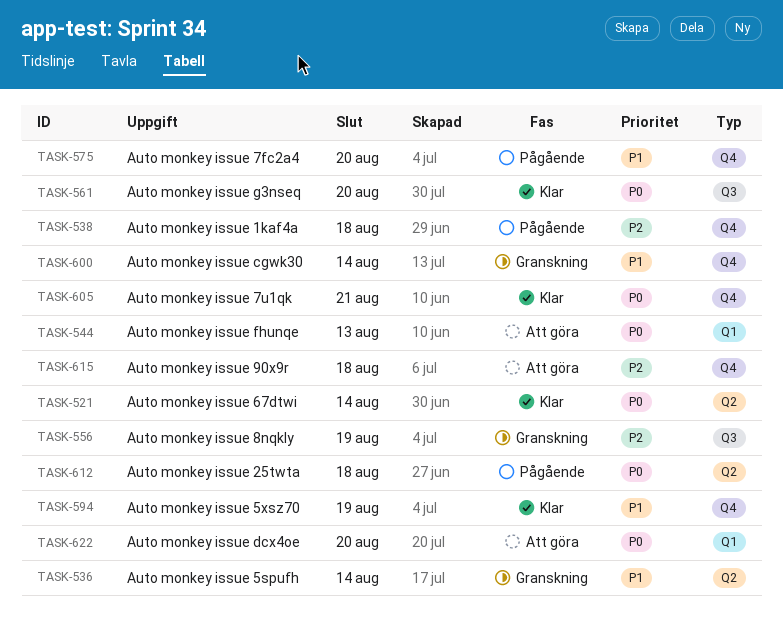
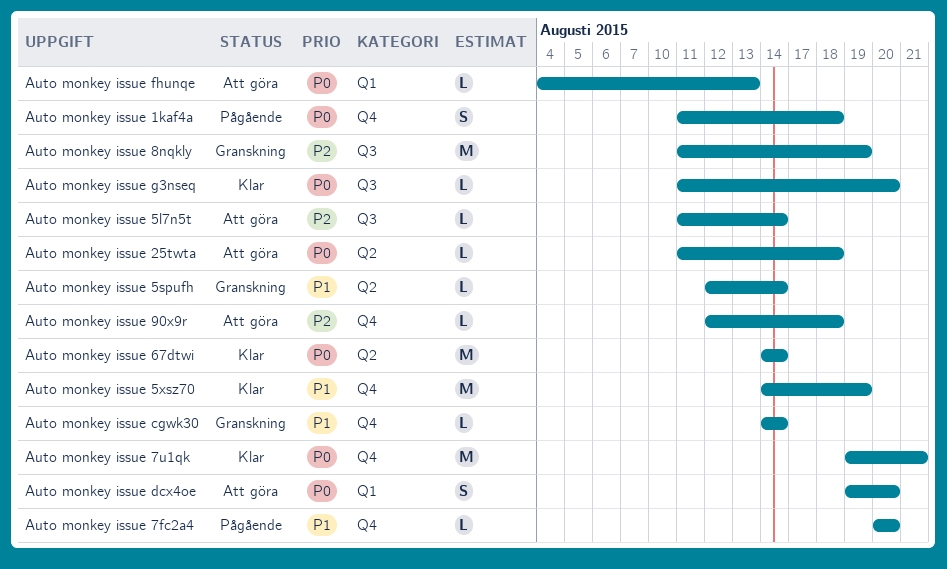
Auto monkey issue 1kaf4a, priority: P2 -> P0
Auto monkey issue 25twta, status: Pågående -> Att göra
Auto monkey issue 5l7n5t: none -> present

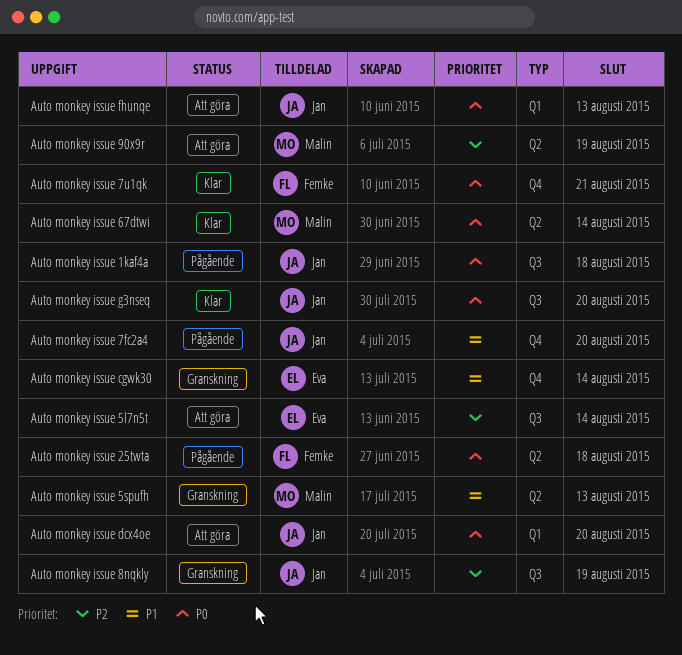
Auto monkey issue 1kaf4a, label: Q4 -> Q3
Auto monkey issue 25twta, status: Att göra -> Pågående
Auto monkey issue 5spufh, due: Aug 14 -> Aug 13
Auto monkey issue 5xsz70: present -> none
Auto monkey issue 90x9r, label: Q4 -> Q2
Auto monkey issue 90x9r, due: Aug 18 -> Aug 19

